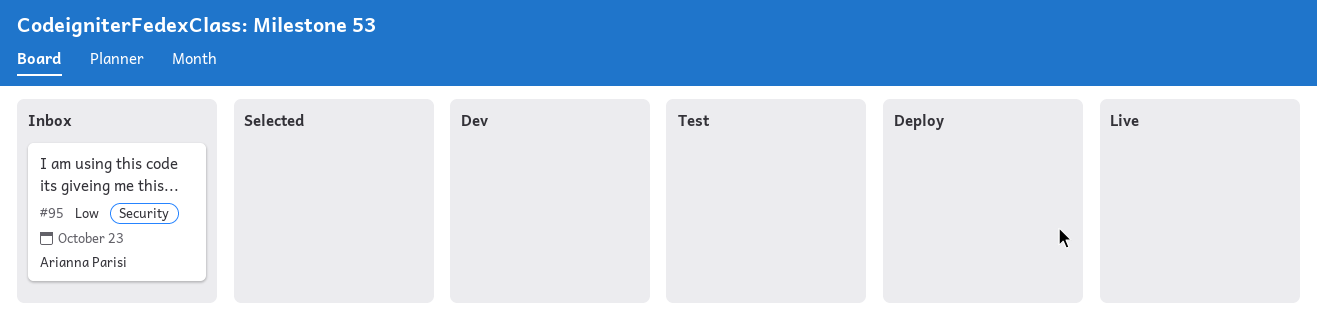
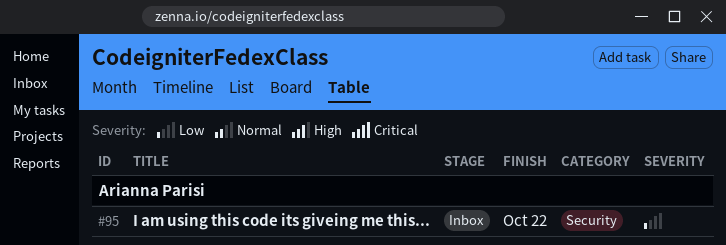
#95, due: Oct 23 -> Oct 22

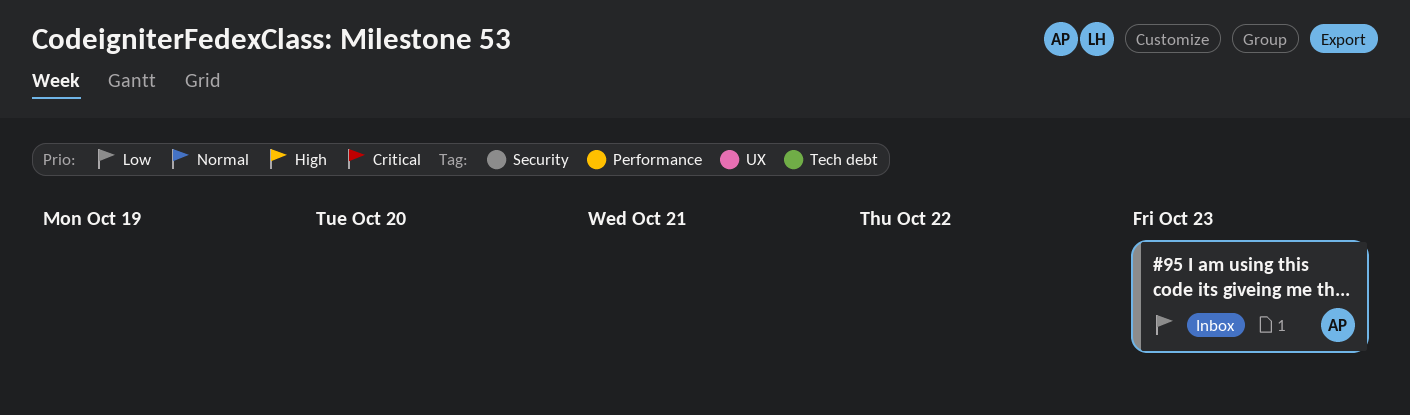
#95, due: Oct 22 -> Oct 23

